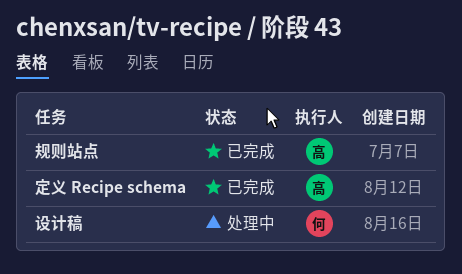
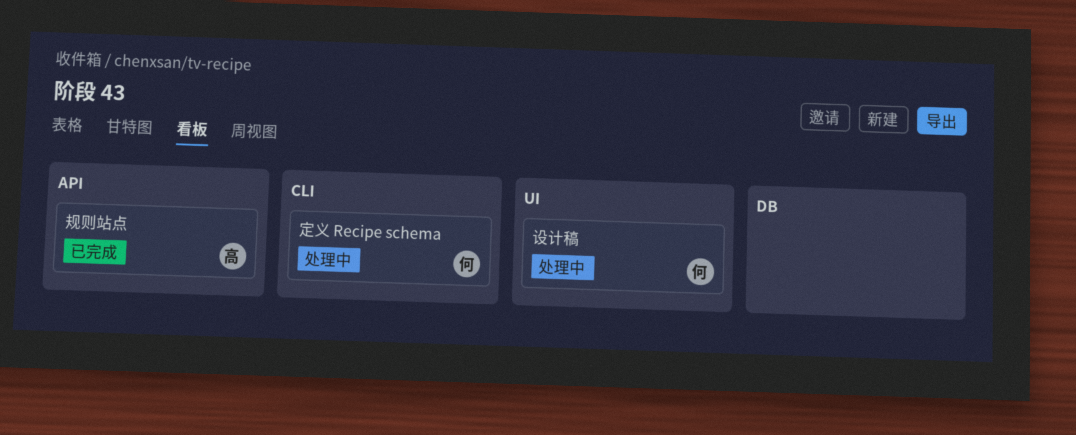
定义 Recipe schema, status: 已完成 -> 处理中
定义 Recipe schema, owner: 高 -> 何

